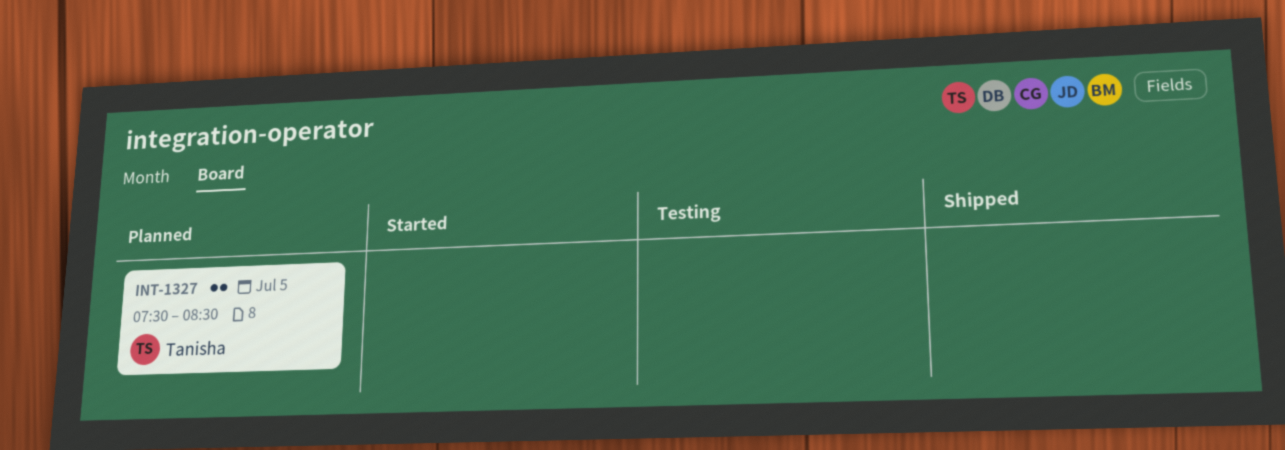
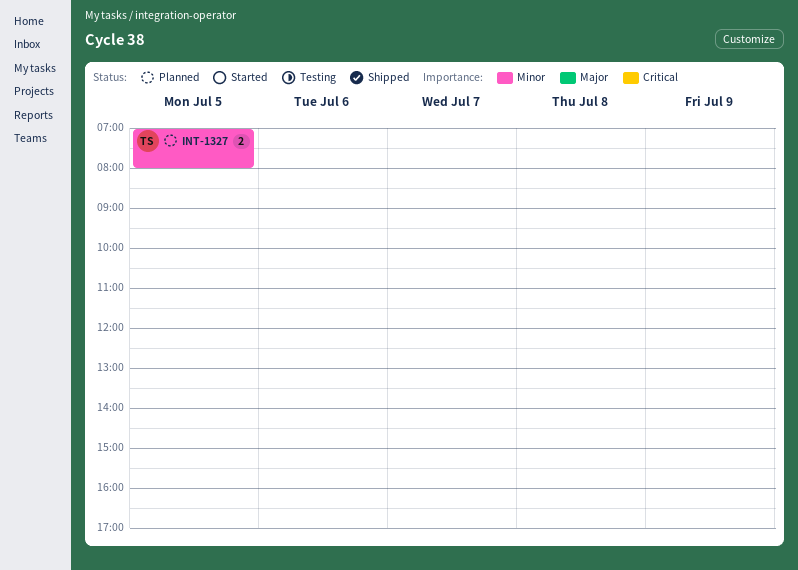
INT-1327, begins: 07:30 -> 07:00
INT-1327, ends: 08:30 -> 08:00

